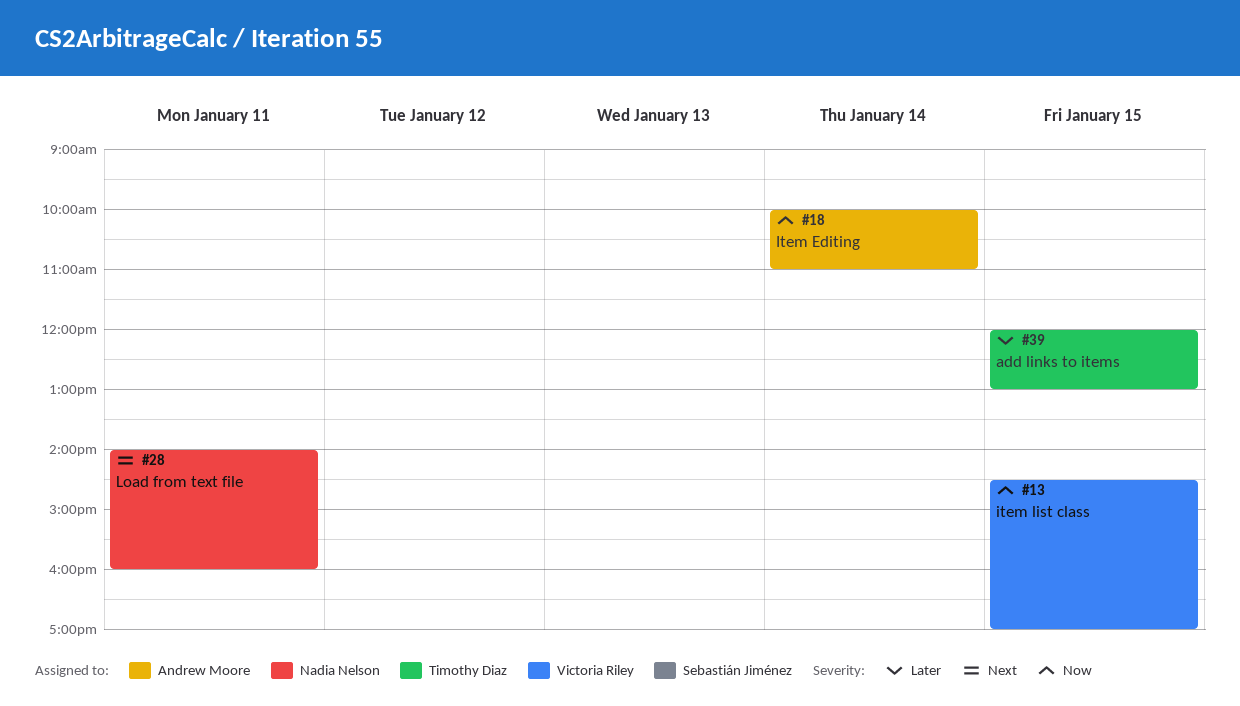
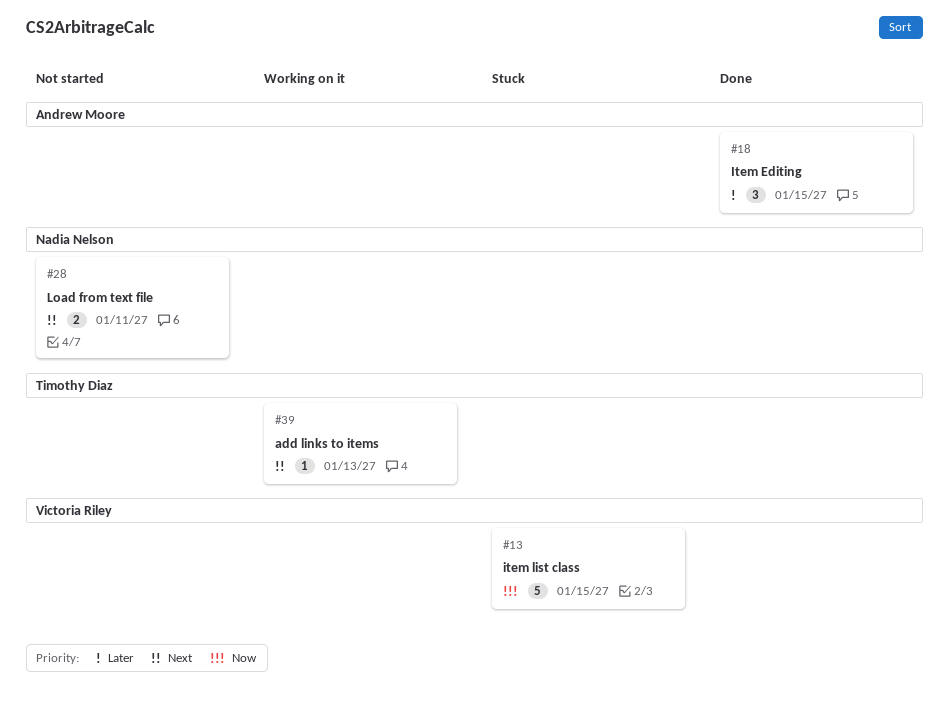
#18, priority: Now -> Later
#18, day: Jan 14 -> Jan 15
#39, priority: Later -> Next
#39, day: Jan 15 -> Jan 13

